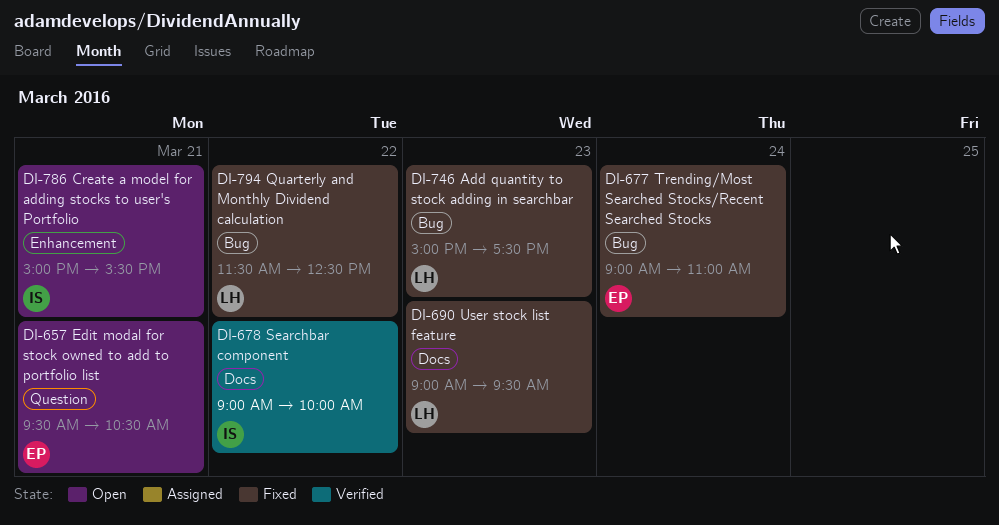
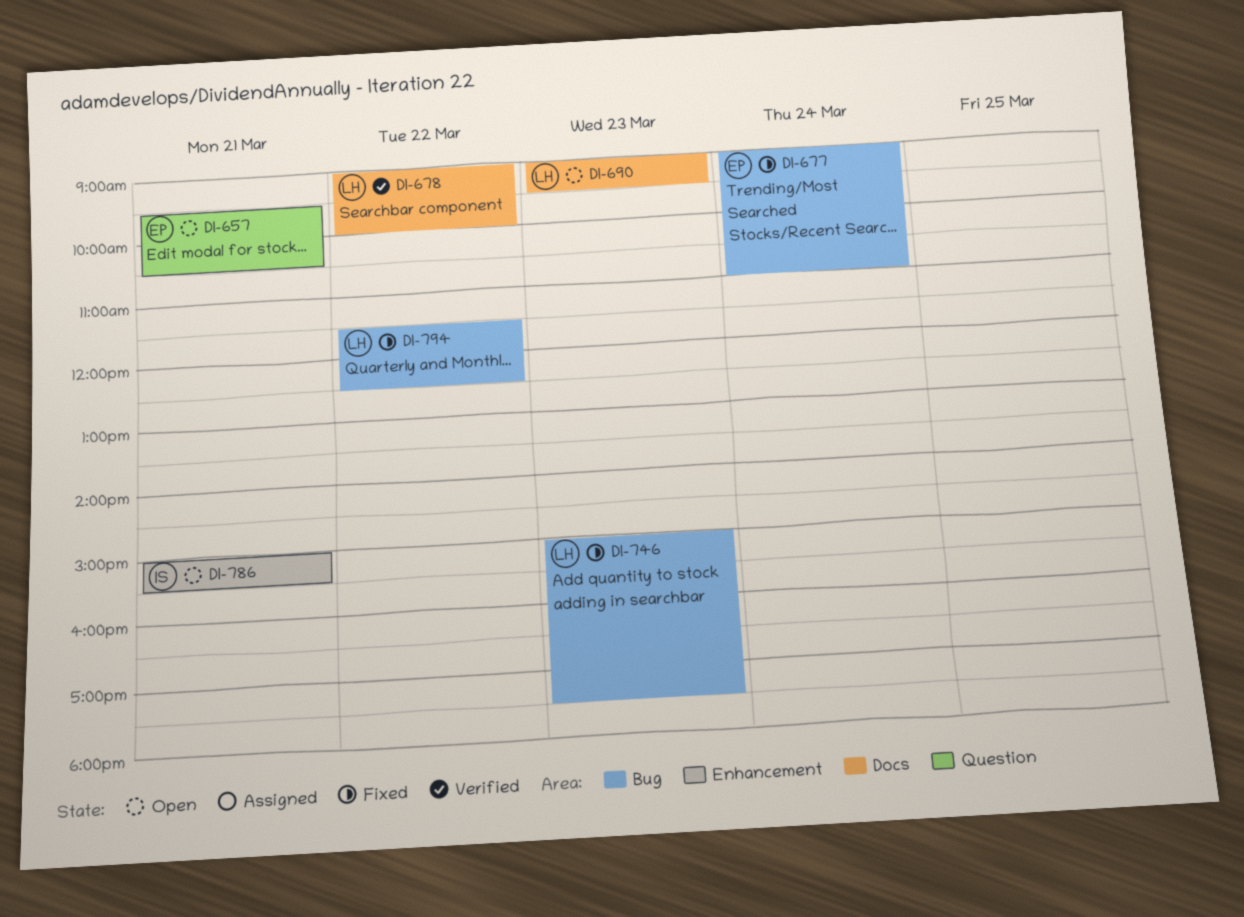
DI-678, owner: IS -> LH
DI-690, status: Fixed -> Open

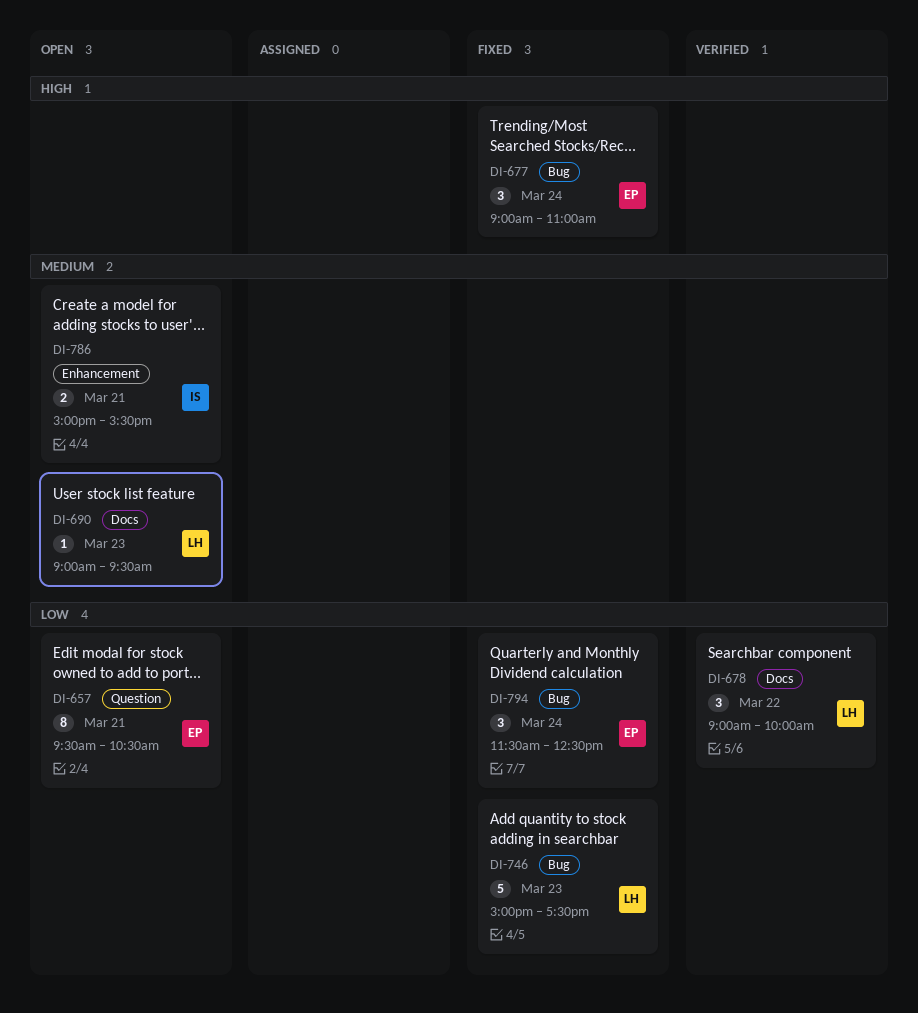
DI-794, owner: LH -> EP
DI-794, day: Mar 22 -> Mar 24

